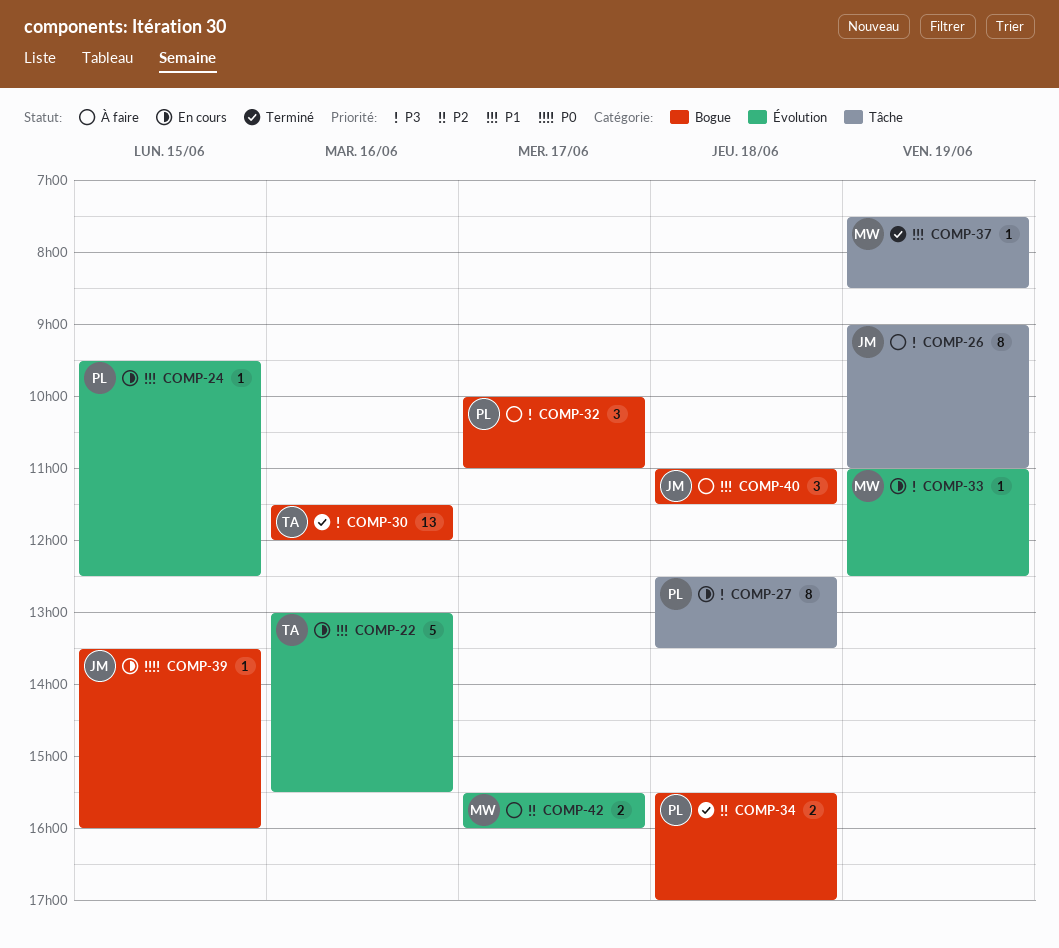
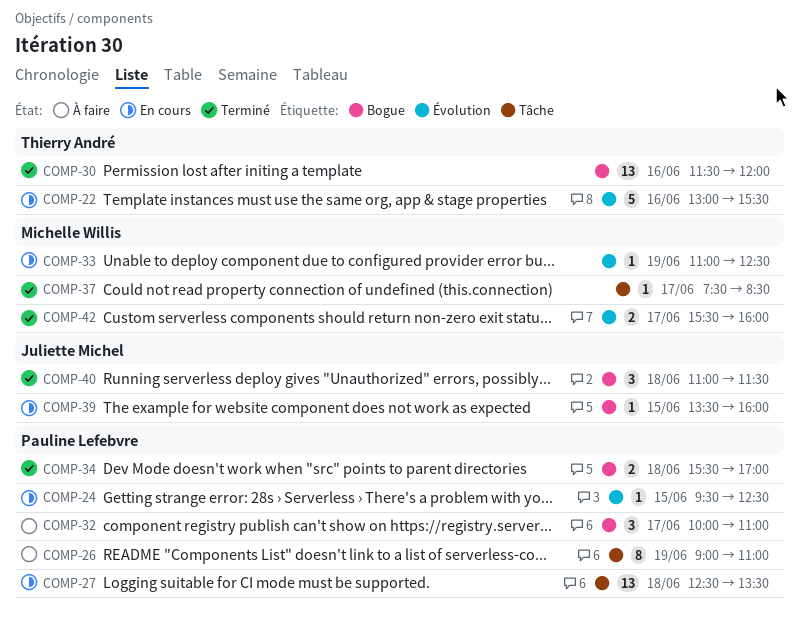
COMP-26, owner: Juliette Michel -> Pauline Lefebvre
COMP-27, estimate: 8 -> 13
COMP-37, day: Jun 19 -> Jun 17
COMP-40, status: À faire -> Terminé
COMP-42, status: À faire -> Terminé

